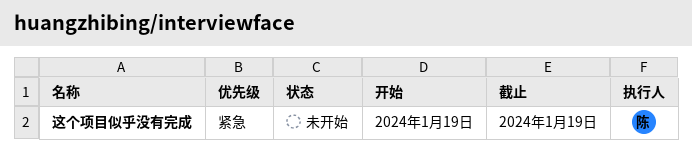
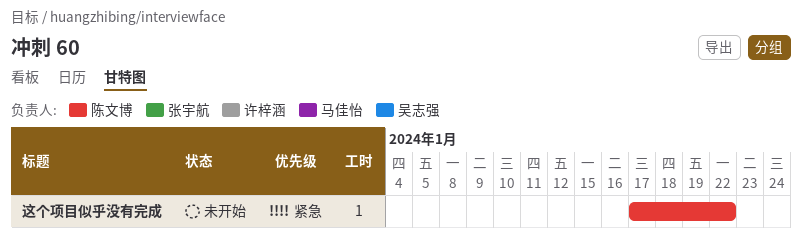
这个项目似乎没有完成, start: Jan 19 -> Jan 17
这个项目似乎没有完成, due: Jan 19 -> Jan 22

